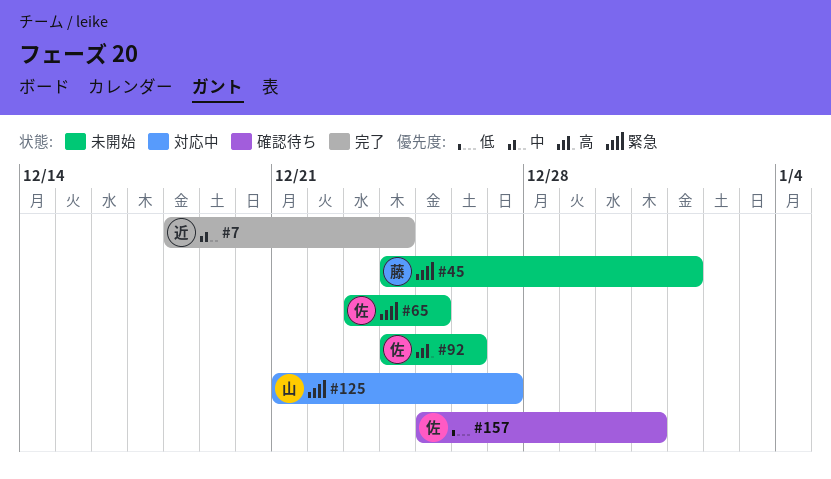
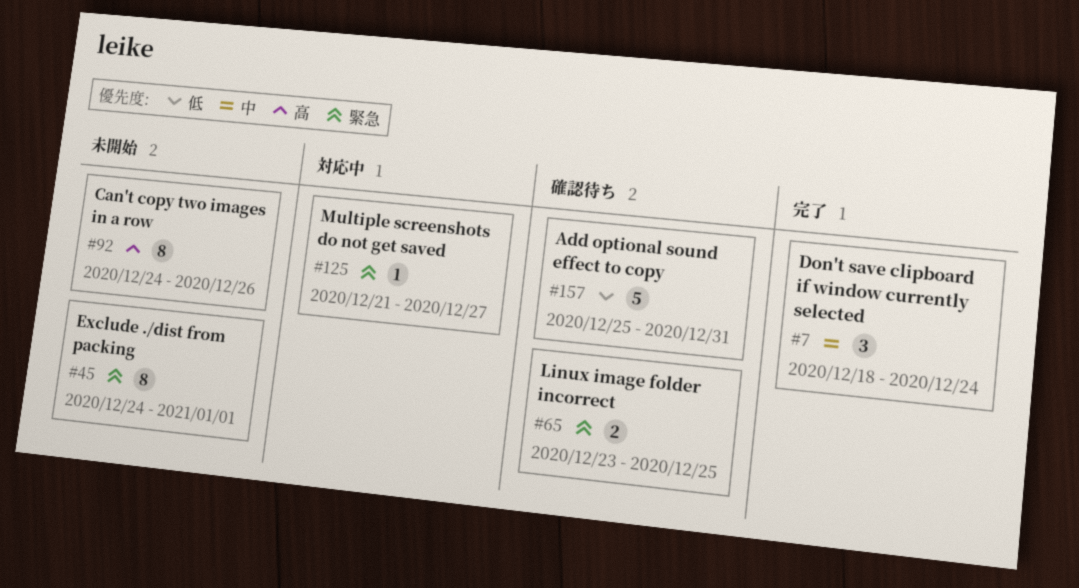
#65, status: 未開始 -> 確認待ち

